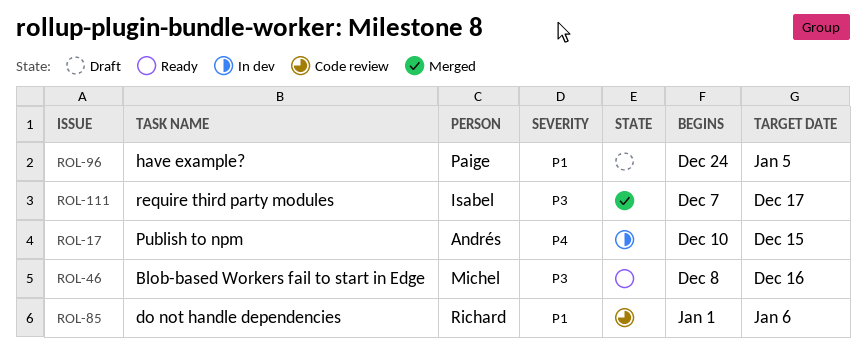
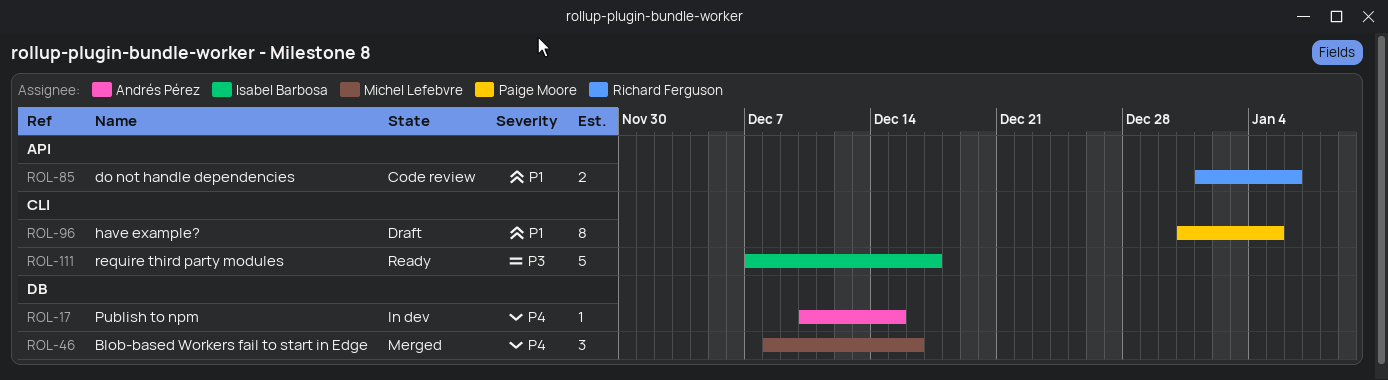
ROL-46, status: Ready -> Merged
ROL-46, priority: P3 -> P4
ROL-96, start: Dec 24 -> Dec 31
ROL-111, status: Merged -> Ready

